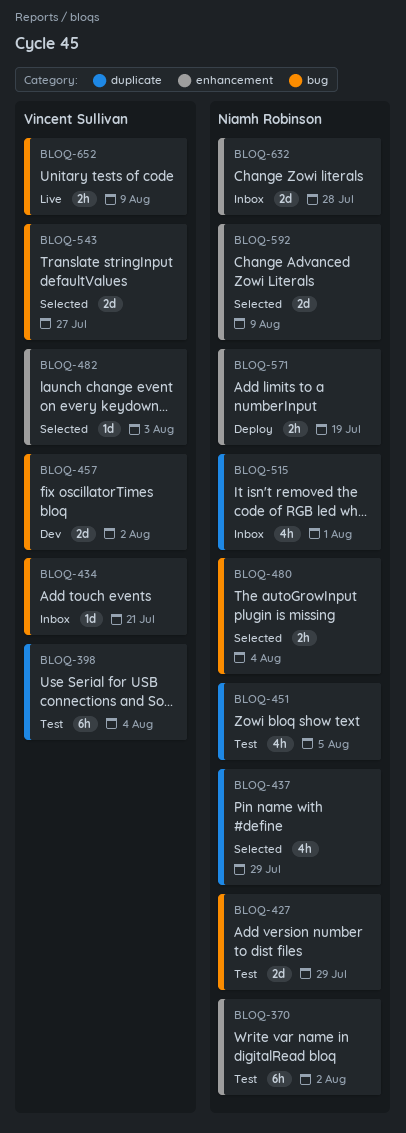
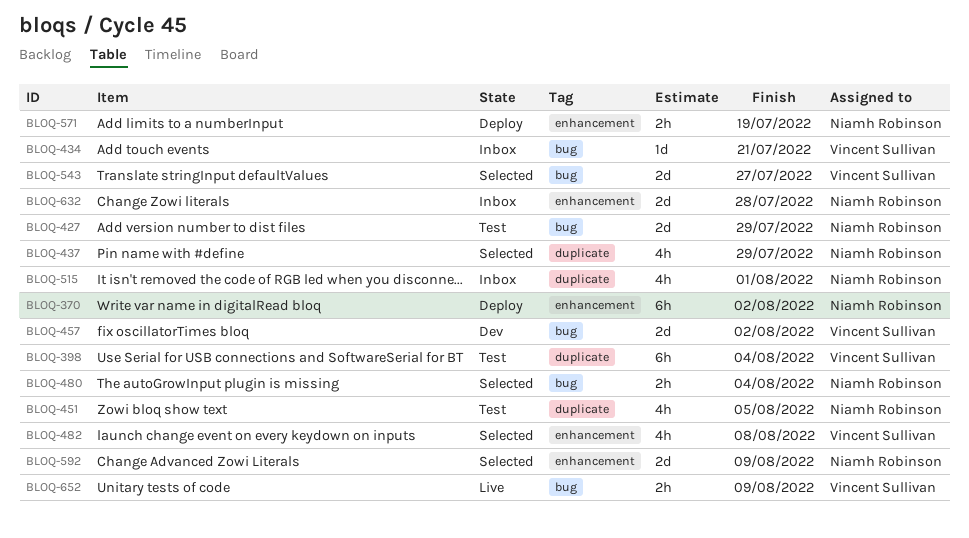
BLOQ-370, status: Test -> Deploy
BLOQ-482, estimate: 1d -> 4h
BLOQ-482, due: Aug 3 -> Aug 8

